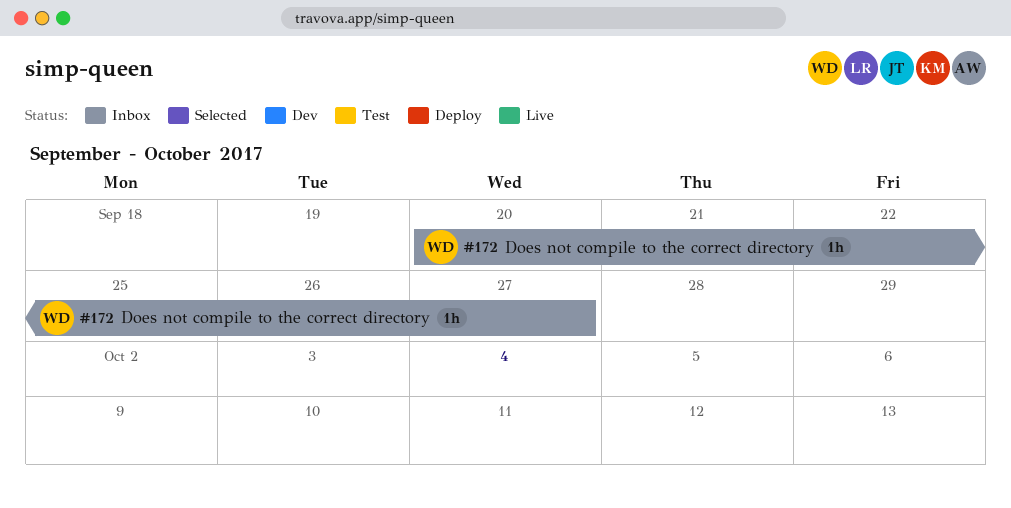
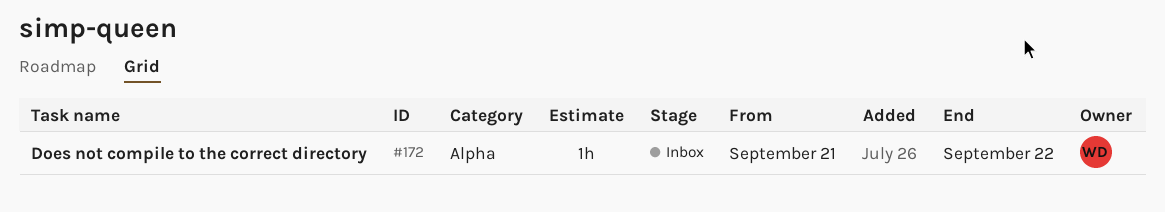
#172, start: Sep 20 -> Sep 21
#172, due: Sep 27 -> Sep 22

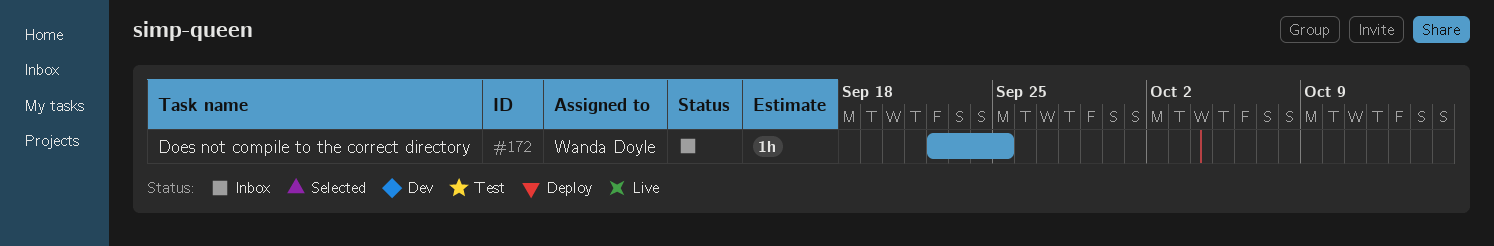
#172, start: Sep 21 -> Sep 22
#172, due: Sep 22 -> Sep 25

